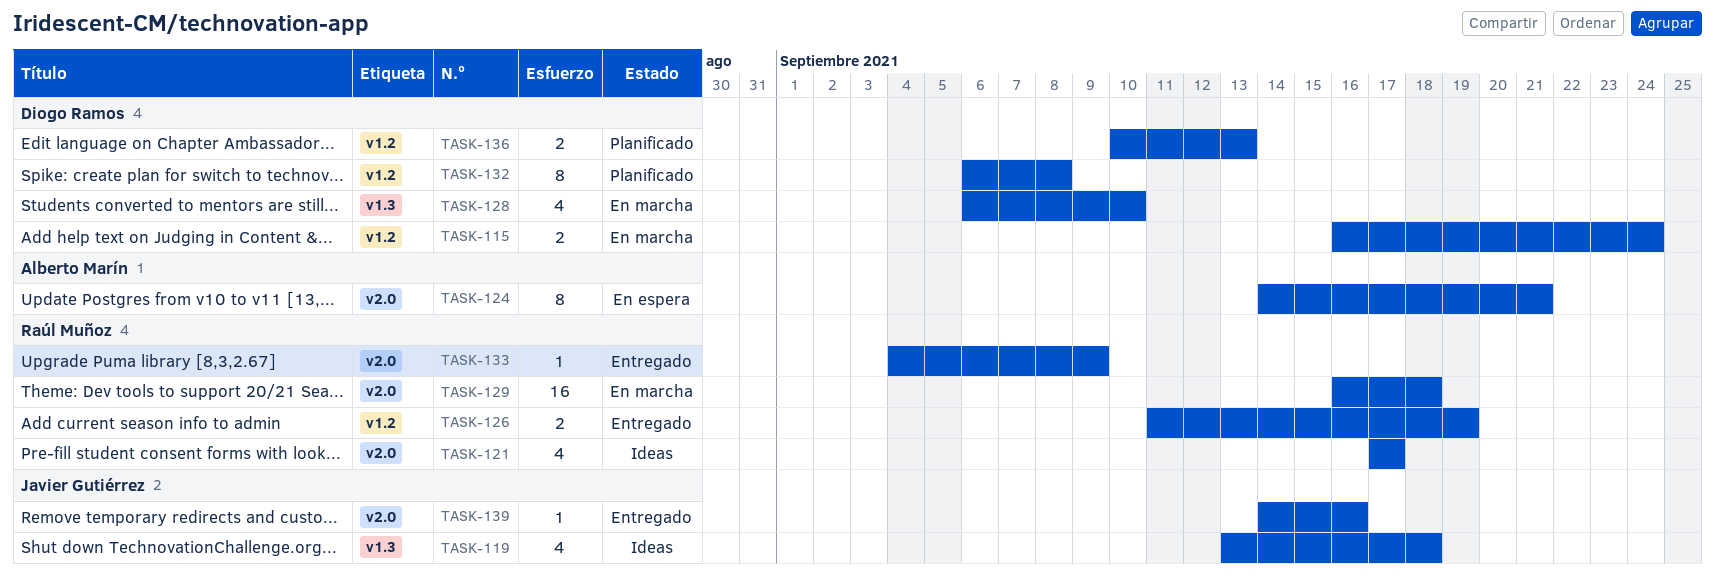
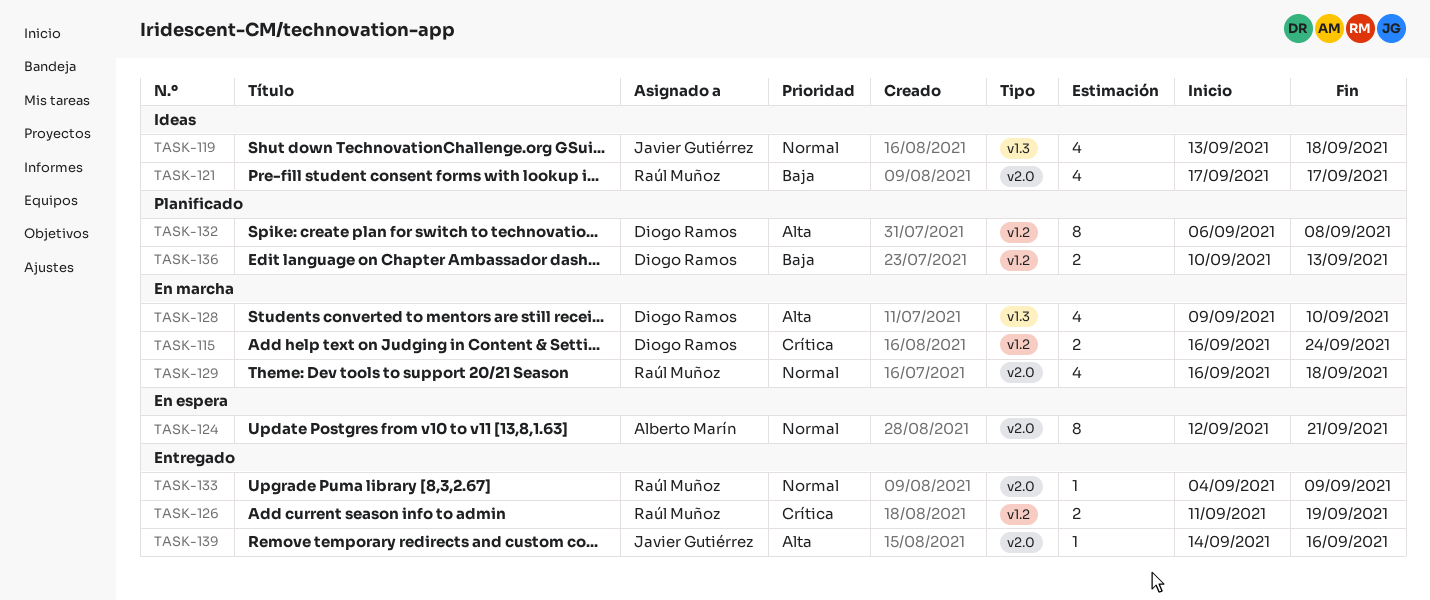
TASK-124, start: Sep 14 -> Sep 12
TASK-128, start: Sep 6 -> Sep 9
TASK-129, estimate: 16 -> 4

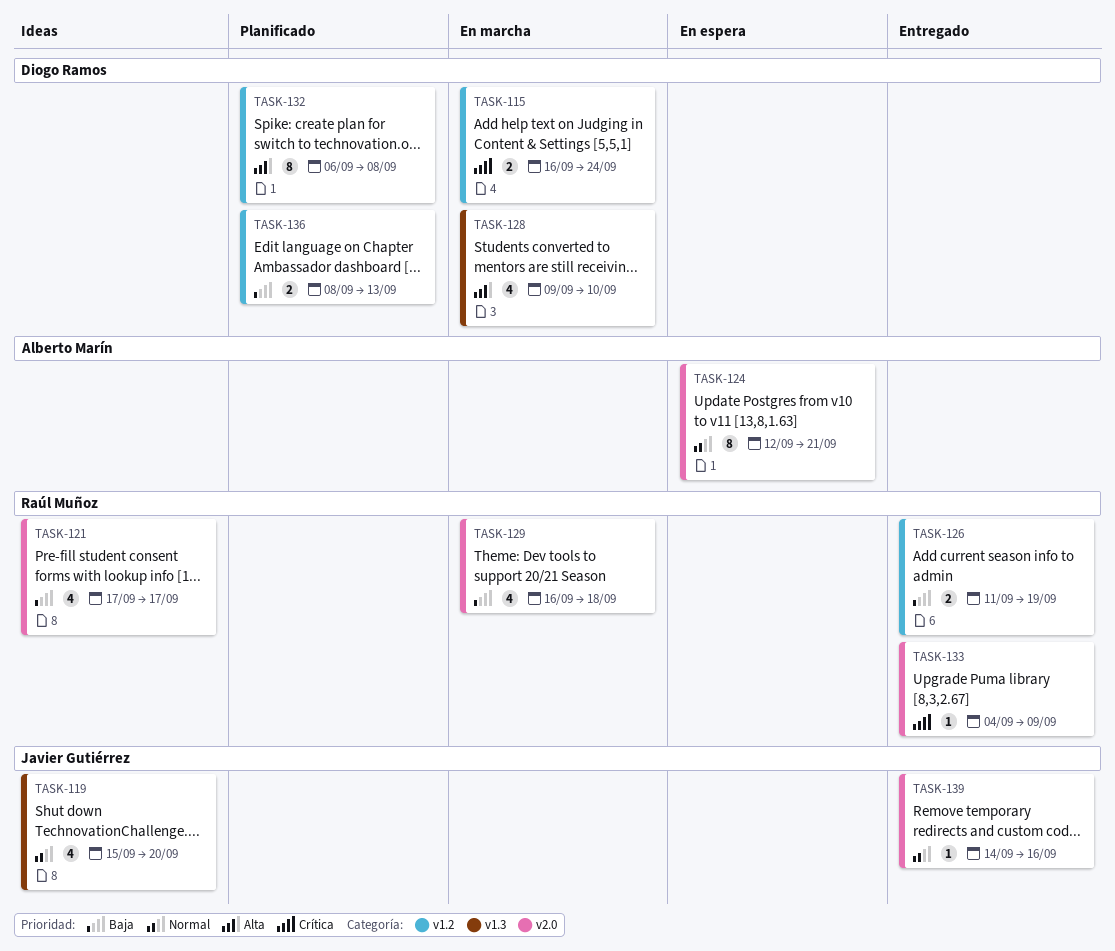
TASK-119, start: Sep 13 -> Sep 15
TASK-119, due: Sep 18 -> Sep 20
TASK-126, priority: Crítica -> Baja
TASK-129, priority: Normal -> Baja
TASK-133, priority: Normal -> Crítica
TASK-136, start: Sep 10 -> Sep 8
TASK-139, priority: Alta -> Normal

